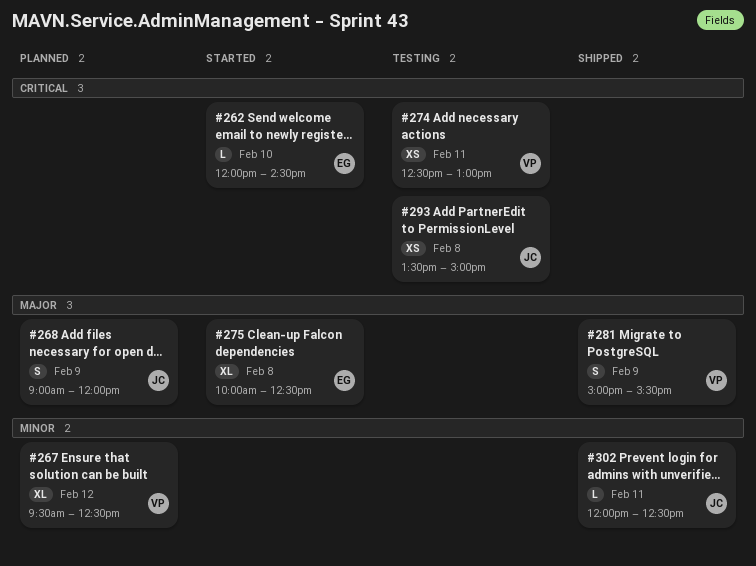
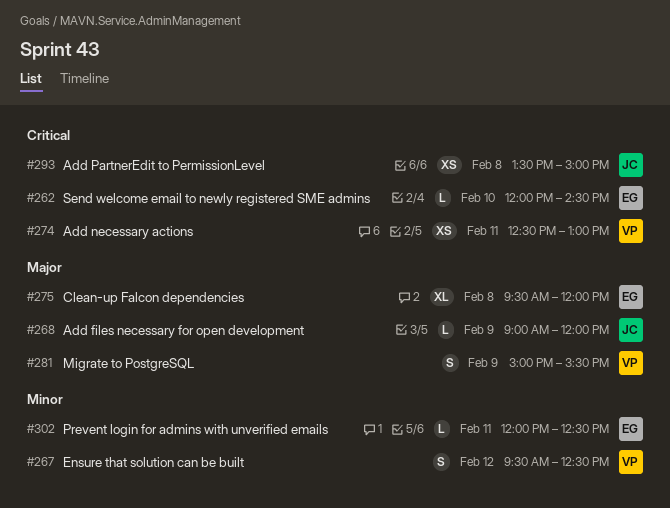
#267, estimate: XL -> S
#268, estimate: S -> L
#275, begins: 10:00 -> 09:30
#275, ends: 12:30 -> 12:00
#302, owner: JC -> EG

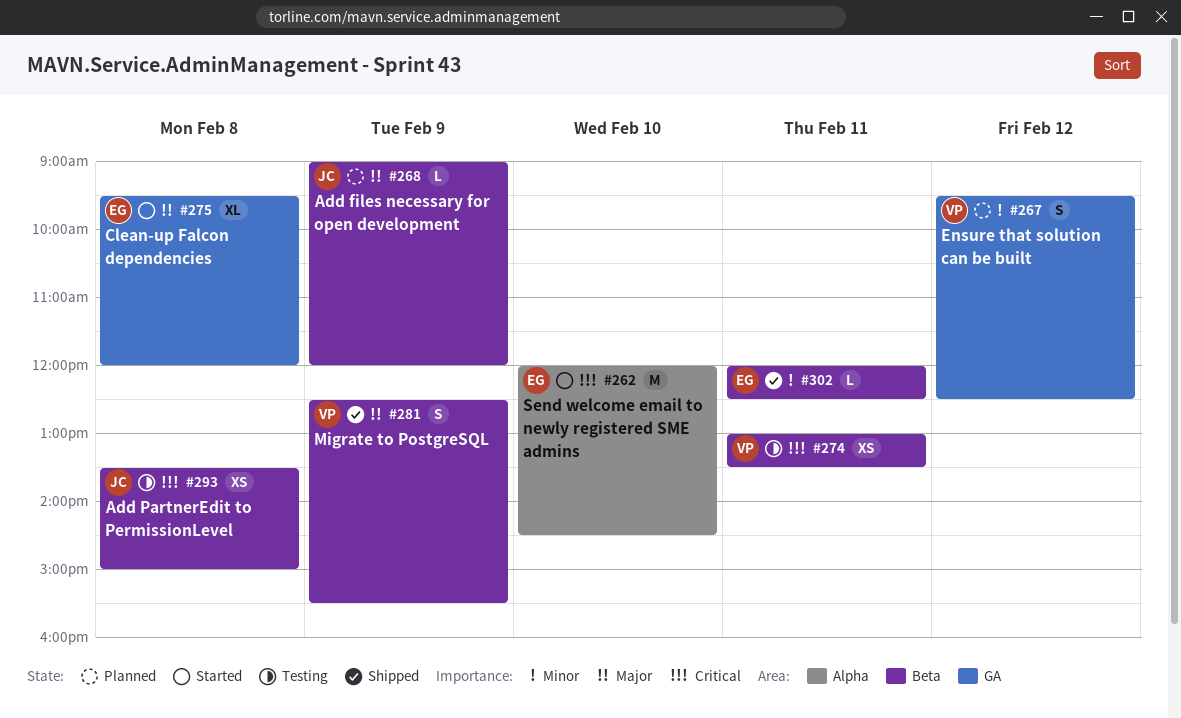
#262, estimate: L -> M
#274, begins: 12:30 -> 13:00
#274, ends: 13:00 -> 13:30
#281, begins: 15:00 -> 12:30

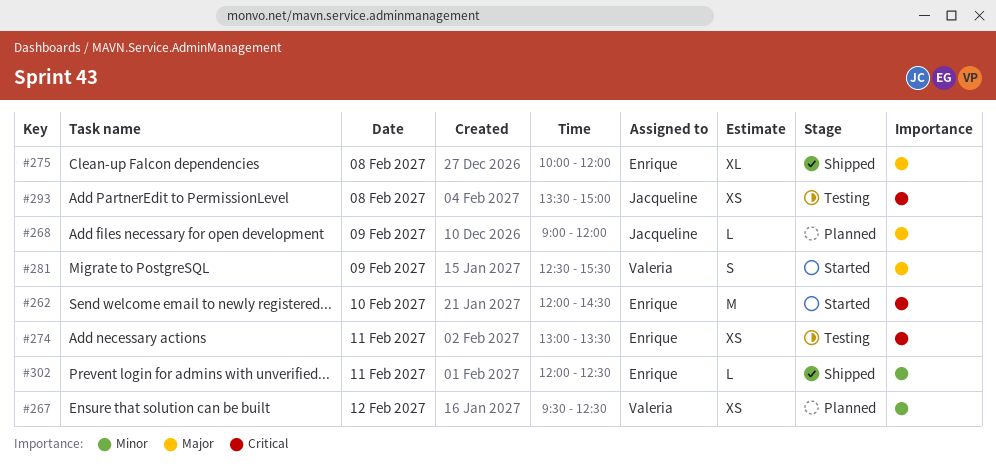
#267, estimate: S -> XS
#274, owner: Valeria -> Enrique
#275, status: Started -> Shipped
#275, begins: 09:30 -> 10:00
#281, status: Shipped -> Started

